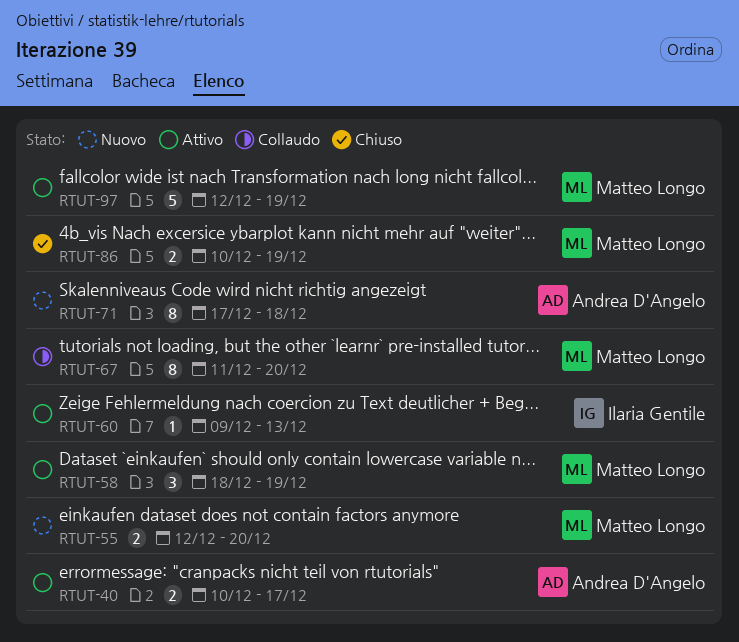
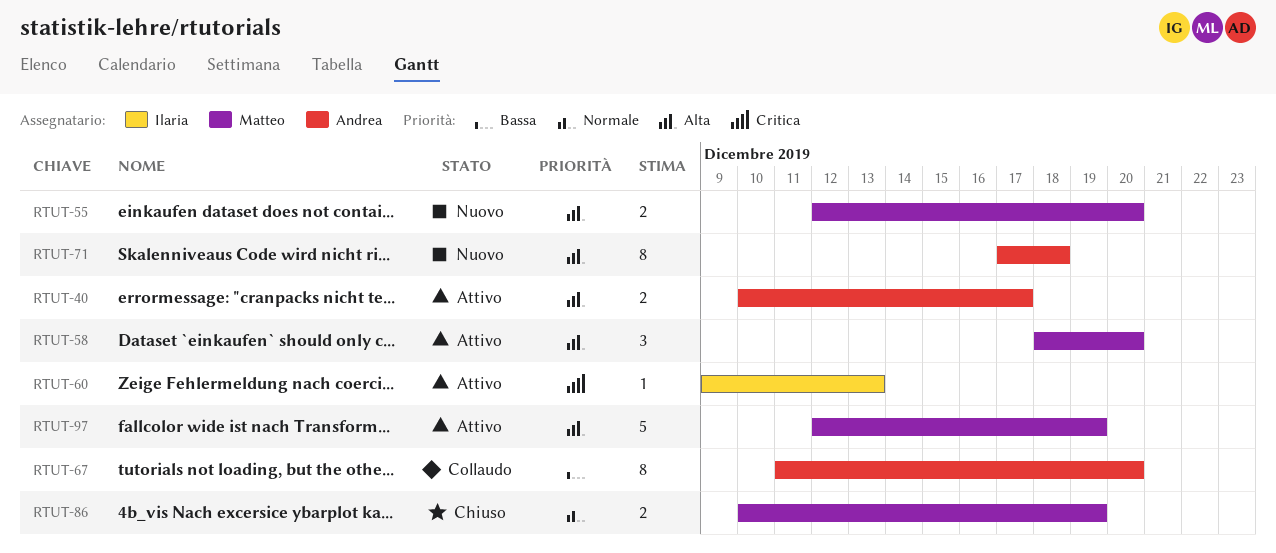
RTUT-58, due: Dec 19 -> Dec 20
RTUT-67, owner: Matteo Longo -> Andrea D'Angelo

